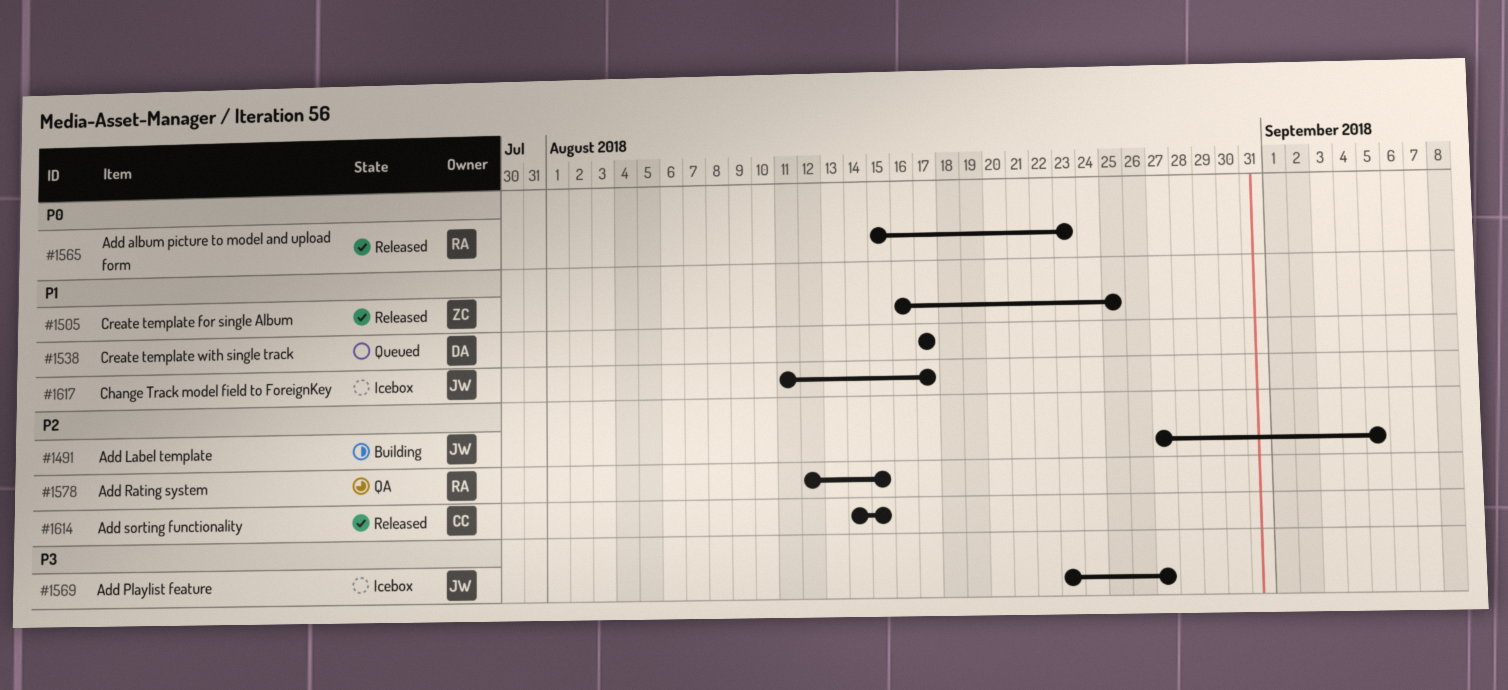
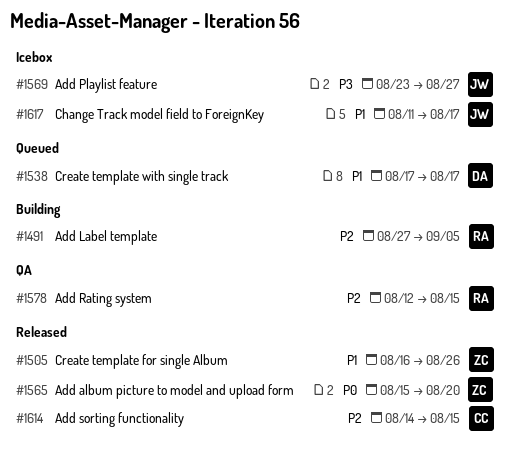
#1491, owner: JW -> RA
#1505, due: Aug 25 -> Aug 26
#1565, owner: RA -> ZC
#1565, due: Aug 23 -> Aug 20

